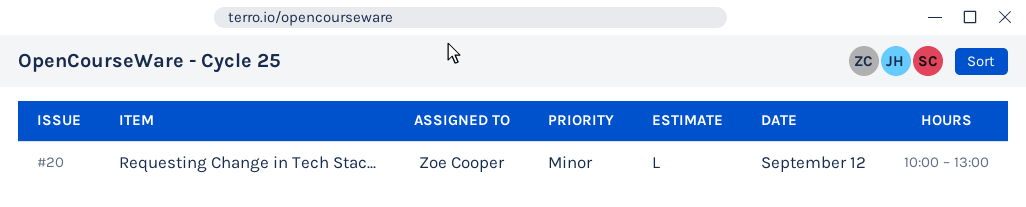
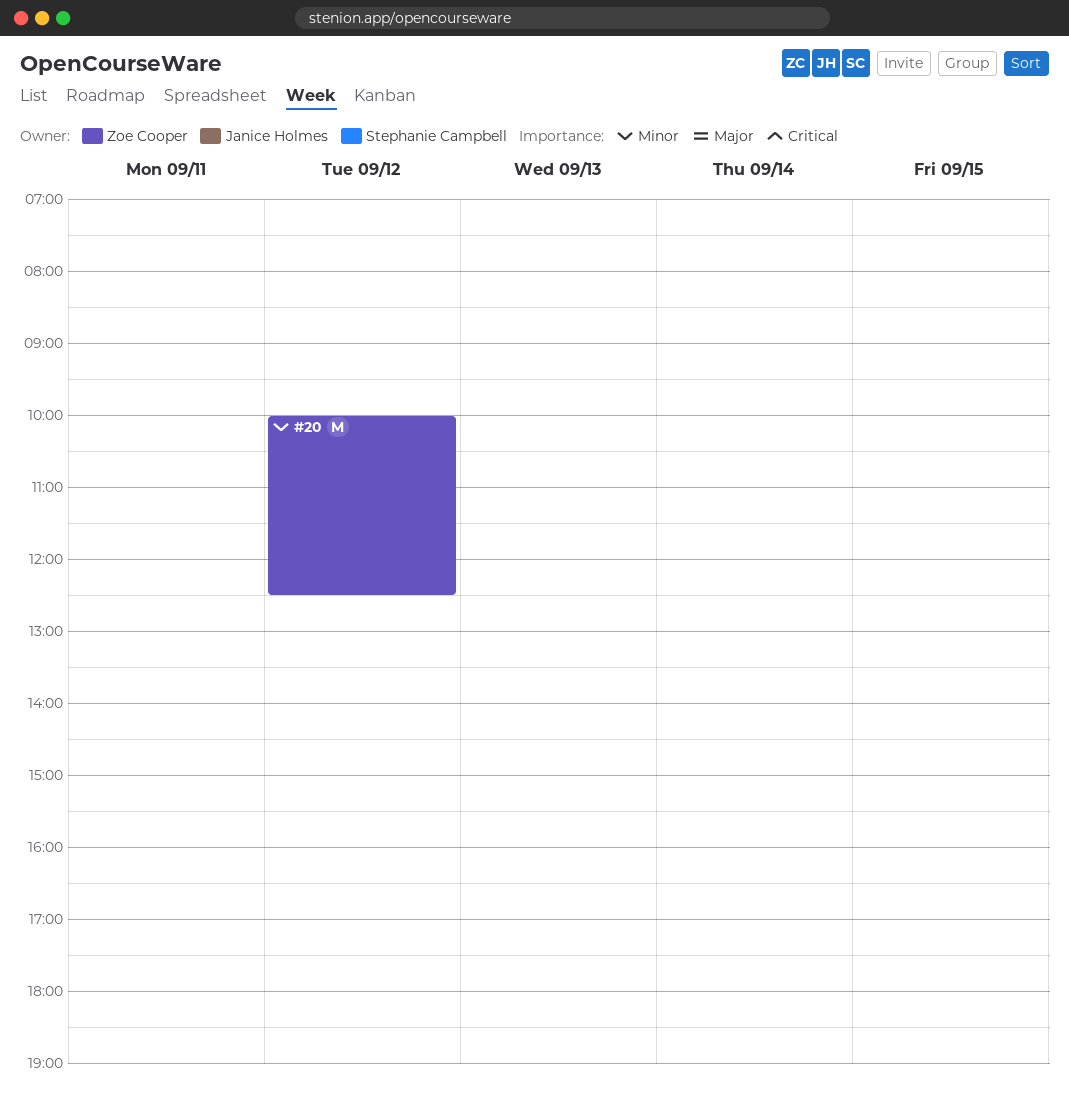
#20, estimate: L -> M
#20, ends: 13:00 -> 12:30

